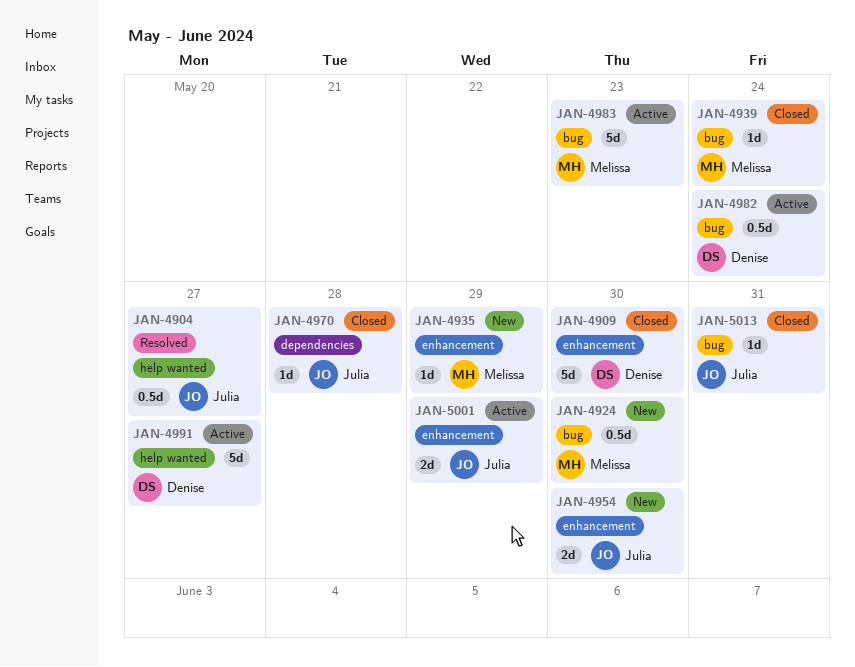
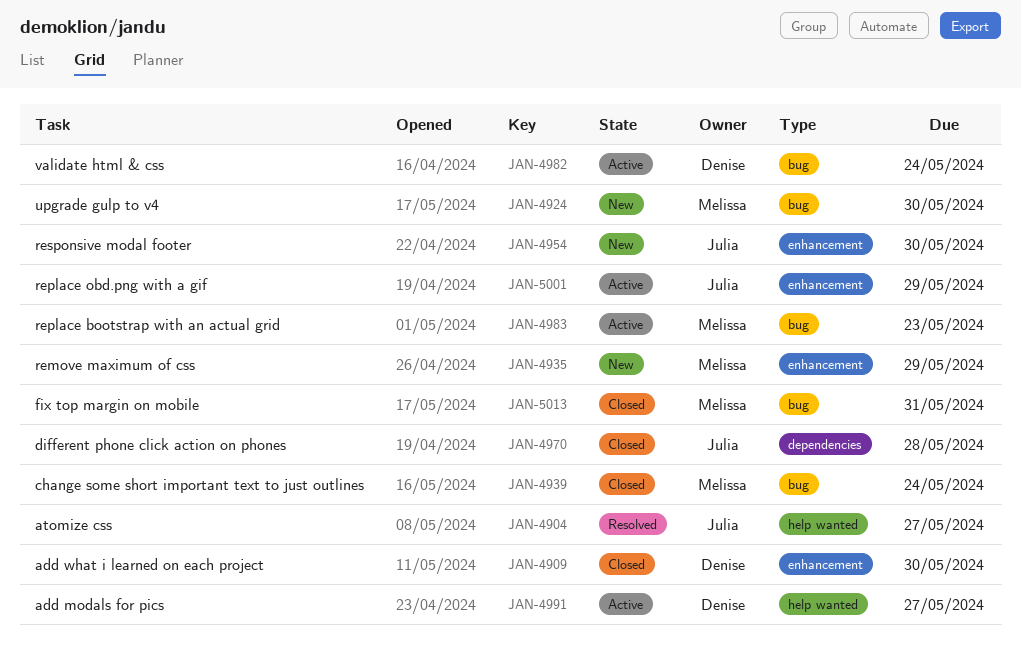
JAN-5013, owner: Julia -> Melissa

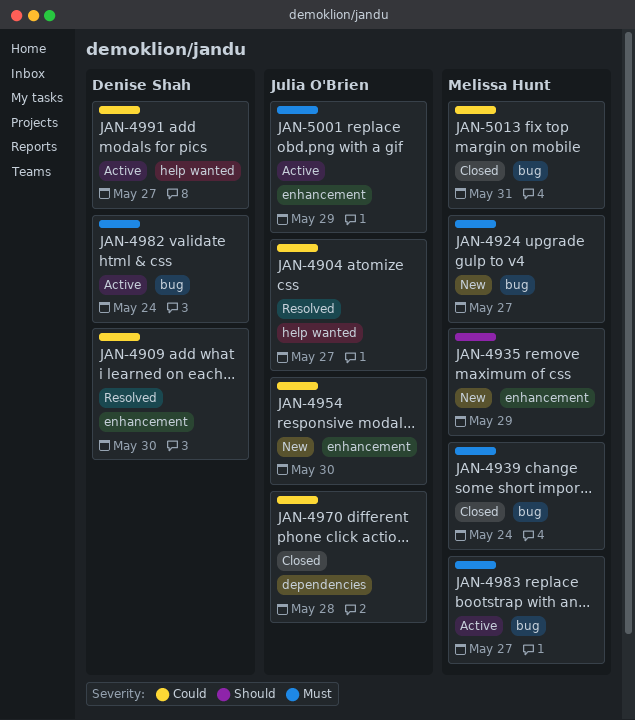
JAN-4909, status: Closed -> Resolved
JAN-4924, due: May 30 -> May 27
JAN-4983, due: May 23 -> May 27

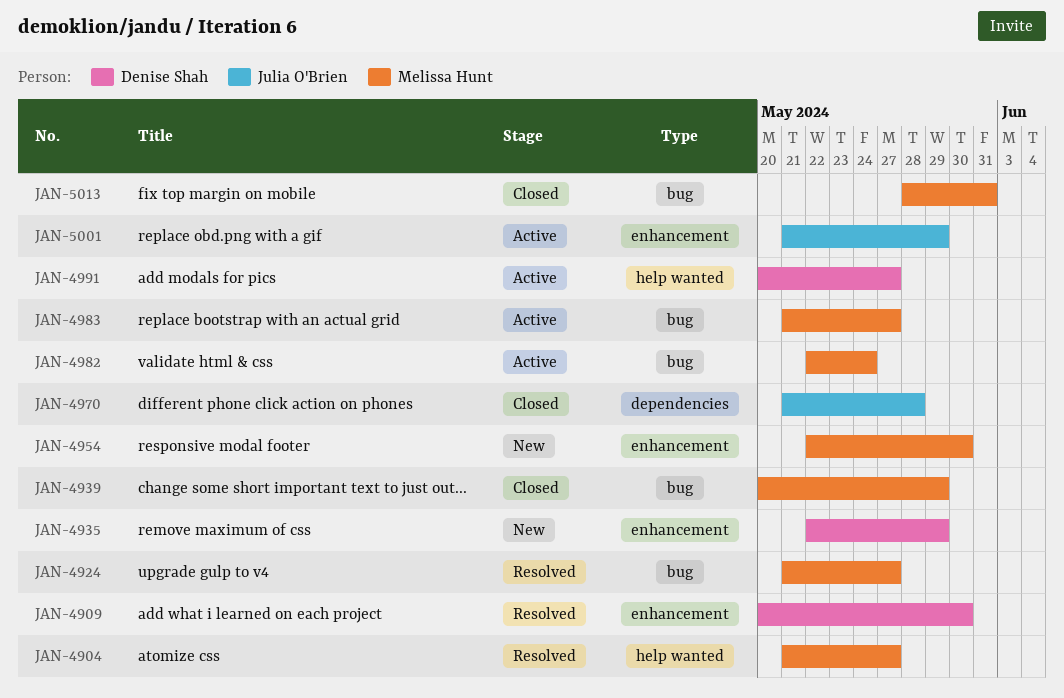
JAN-4904, owner: Julia O'Brien -> Melissa Hunt
JAN-4924, status: New -> Resolved
JAN-4935, owner: Melissa Hunt -> Denise Shah
JAN-4939, due: May 24 -> May 29
JAN-4954, owner: Julia O'Brien -> Melissa Hunt
JAN-4982, owner: Denise Shah -> Melissa Hunt

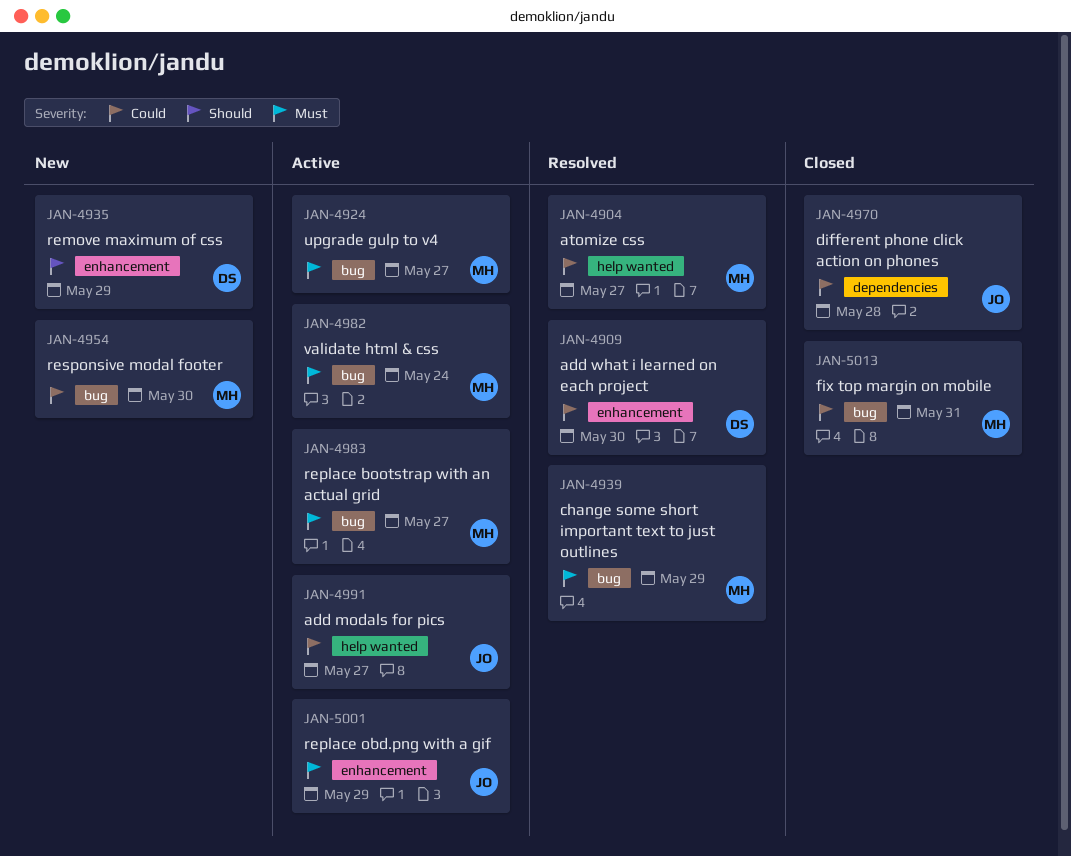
JAN-4924, status: Resolved -> Active
JAN-4939, status: Closed -> Resolved
JAN-4954, label: enhancement -> bug
JAN-4991, owner: Denise Shah -> Julia O'Brien

